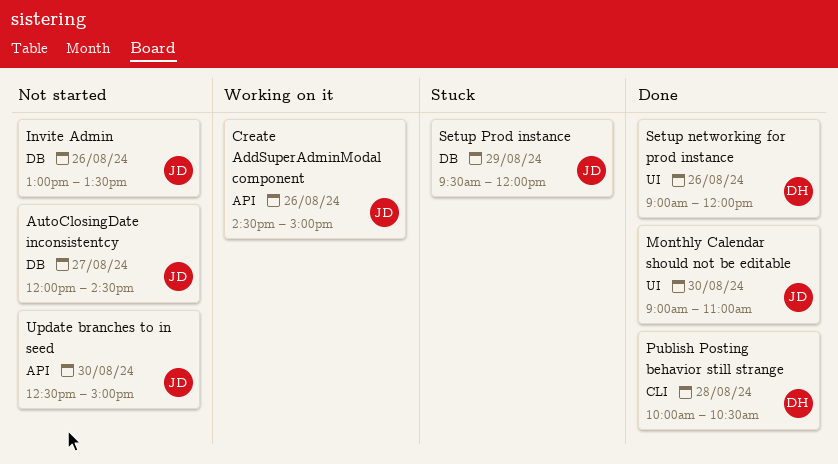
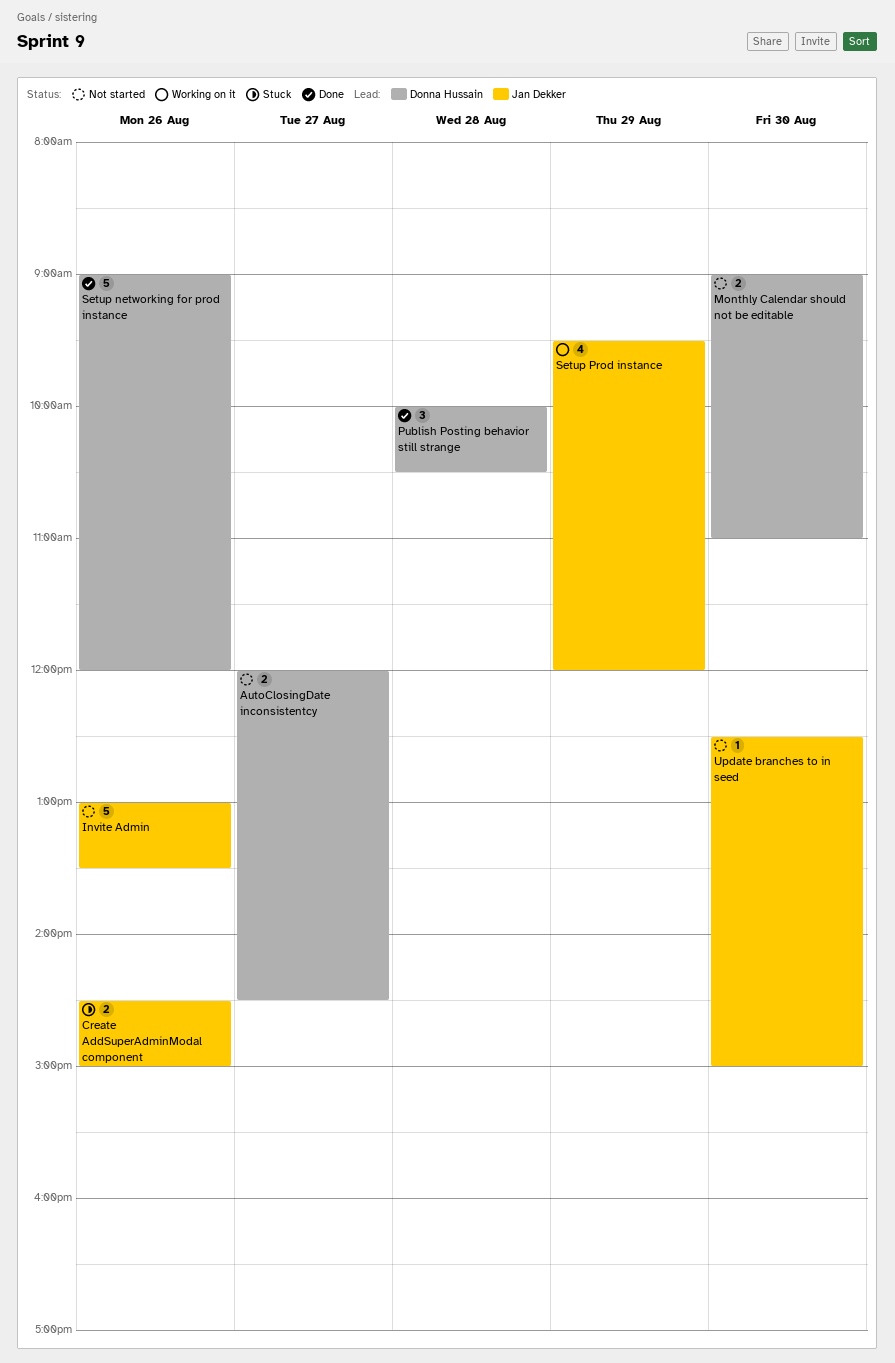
AutoClosingDate inconsistentcy, owner: Jan Dekker -> Donna Hussain
Create AddSuperAdminModal component, status: Working on it -> Stuck
Monthly Calendar should not be editable, status: Done -> Not started
Monthly Calendar should not be editable, owner: Jan Dekker -> Donna Hussain
Setup Prod instance, status: Stuck -> Working on it

